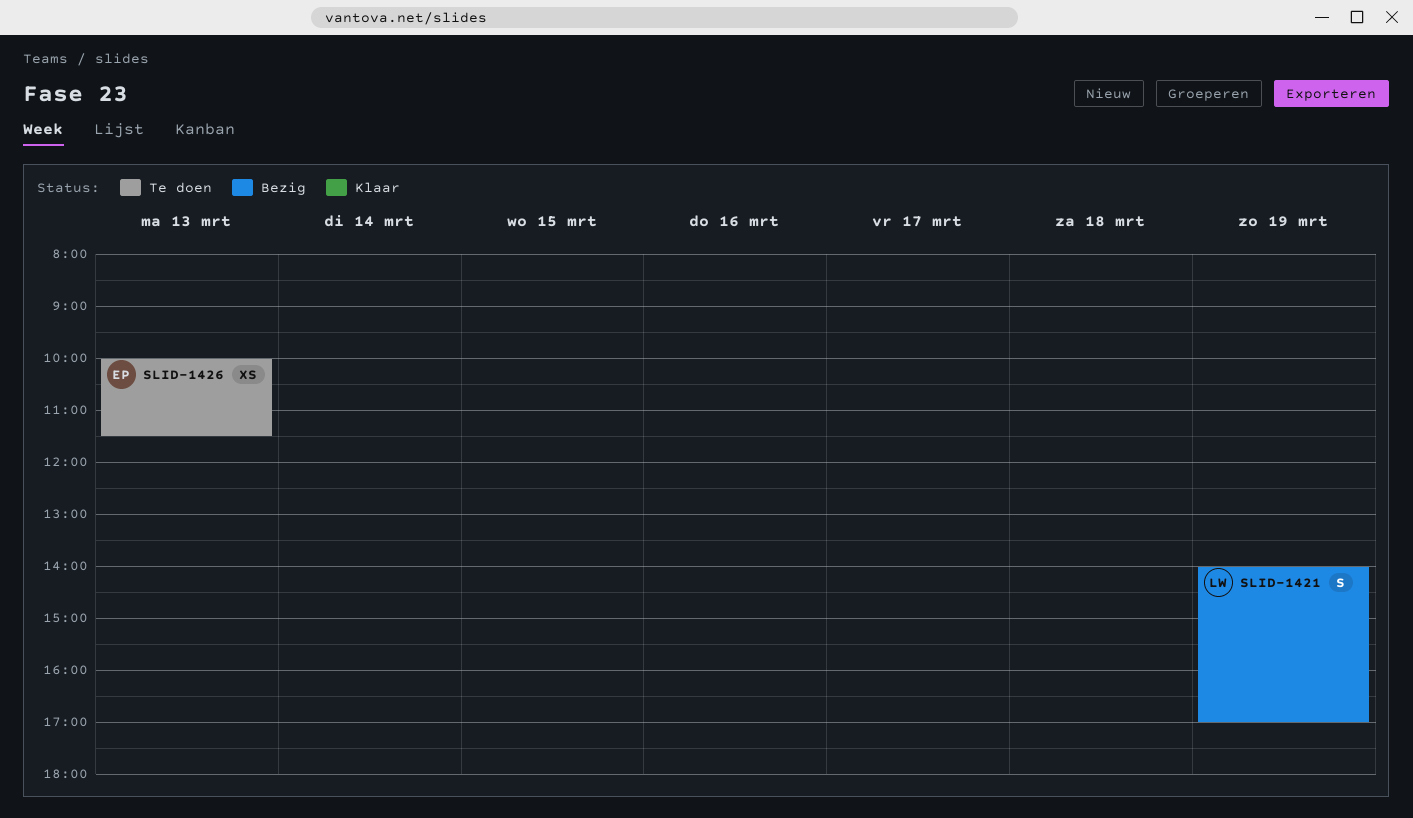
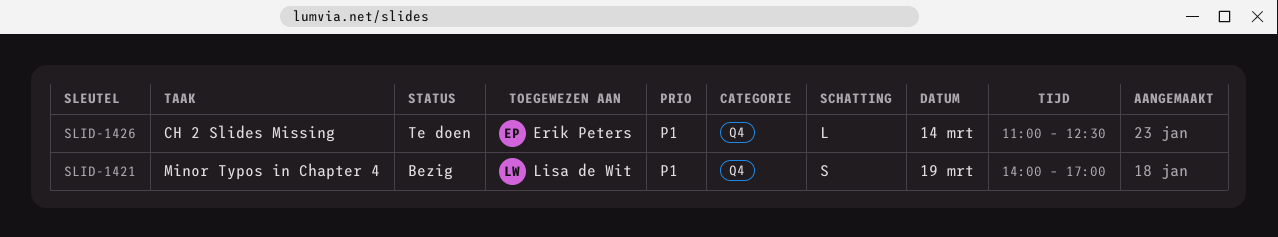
SLID-1426, estimate: XS -> L
SLID-1426, day: Mar 13 -> Mar 14
SLID-1426, begins: 10:00 -> 11:00
SLID-1426, ends: 11:30 -> 12:30

